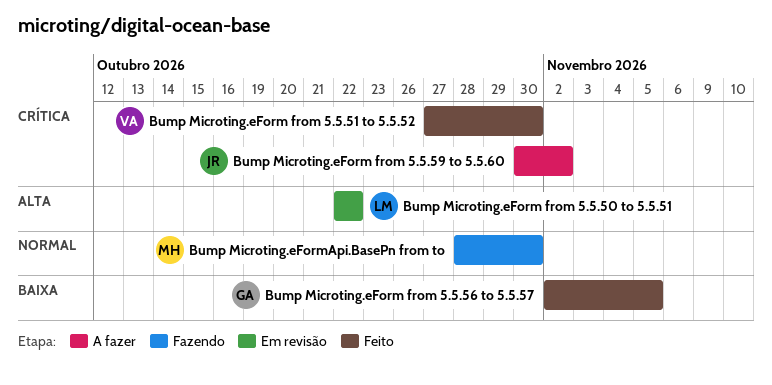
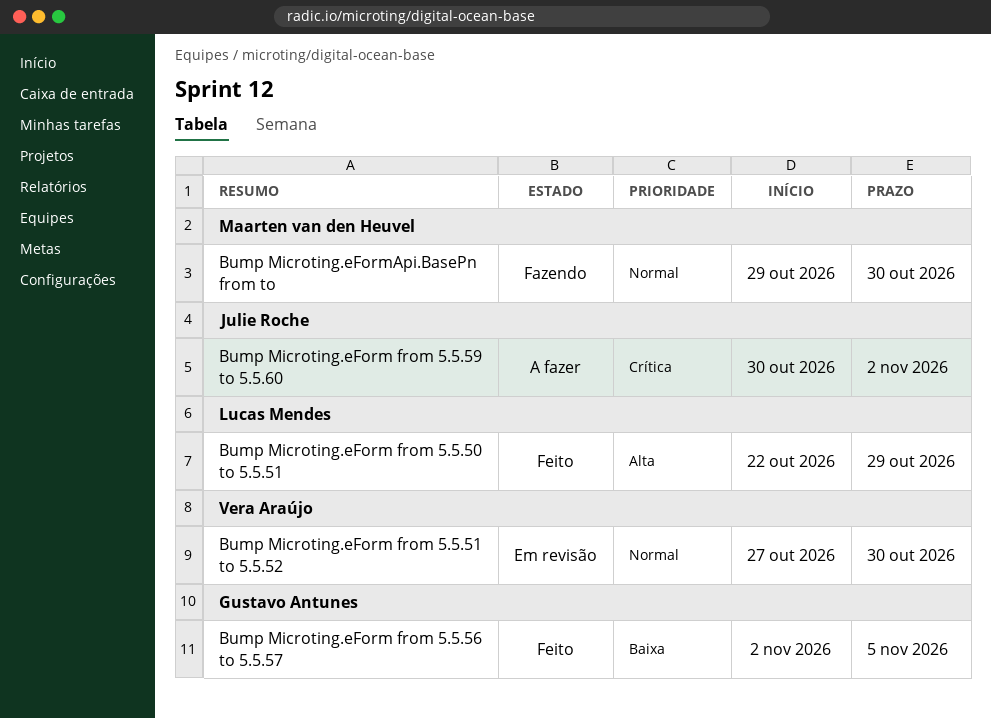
Bump Microting.eForm from 5.5.50 to 5.5.51, status: Em revisão -> Feito
Bump Microting.eForm from 5.5.50 to 5.5.51, due: Oct 22 -> Oct 29
Bump Microting.eForm from 5.5.51 to 5.5.52, status: Feito -> Em revisão
Bump Microting.eForm from 5.5.51 to 5.5.52, priority: Crítica -> Normal
Bump Microting.eFormApi.BasePn from to, start: Oct 28 -> Oct 29

